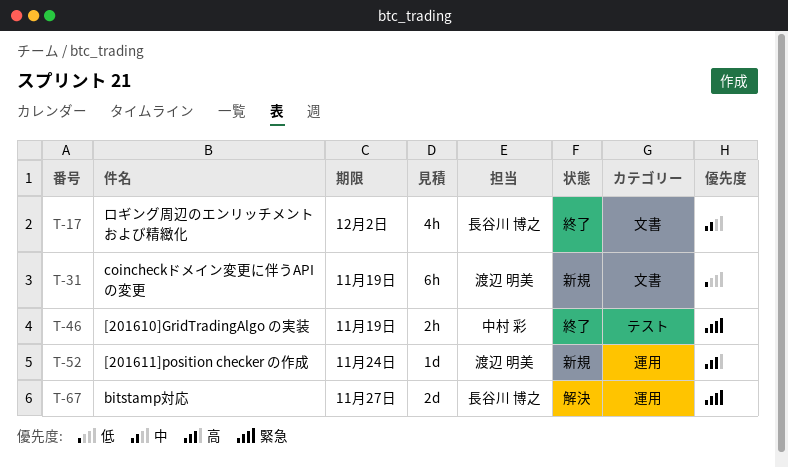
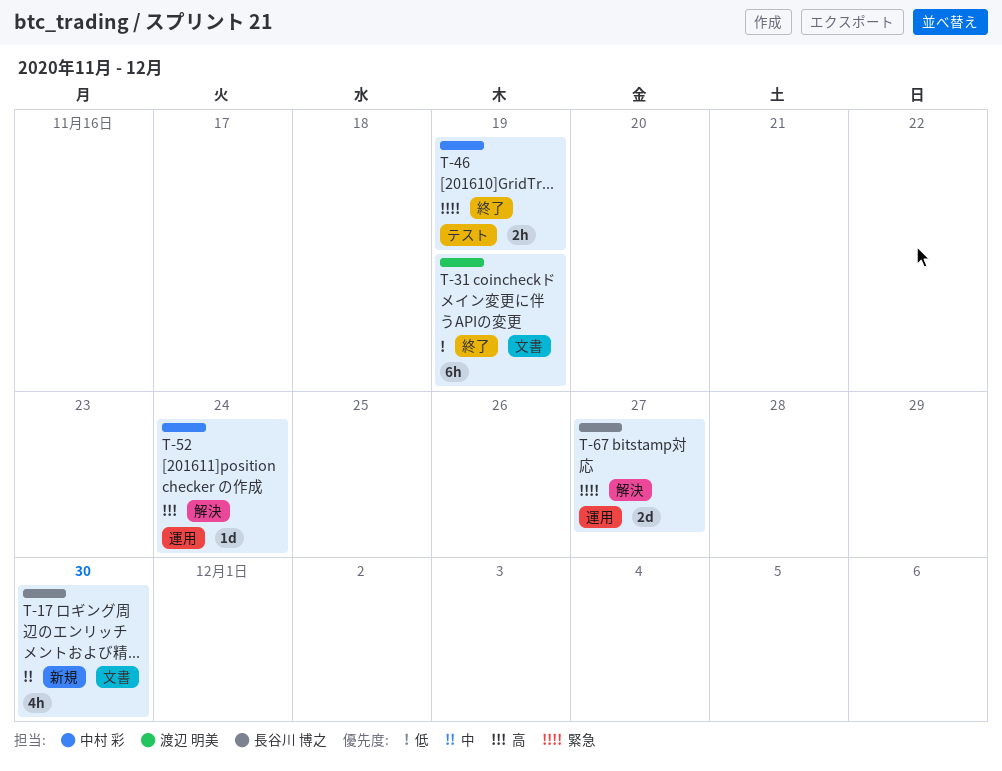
T-17, status: 終了 -> 新規
T-17, due: Dec 2 -> Nov 30
T-31, status: 新規 -> 終了
T-52, status: 新規 -> 解決
T-52, owner: 渡辺 明美 -> 中村 彩

